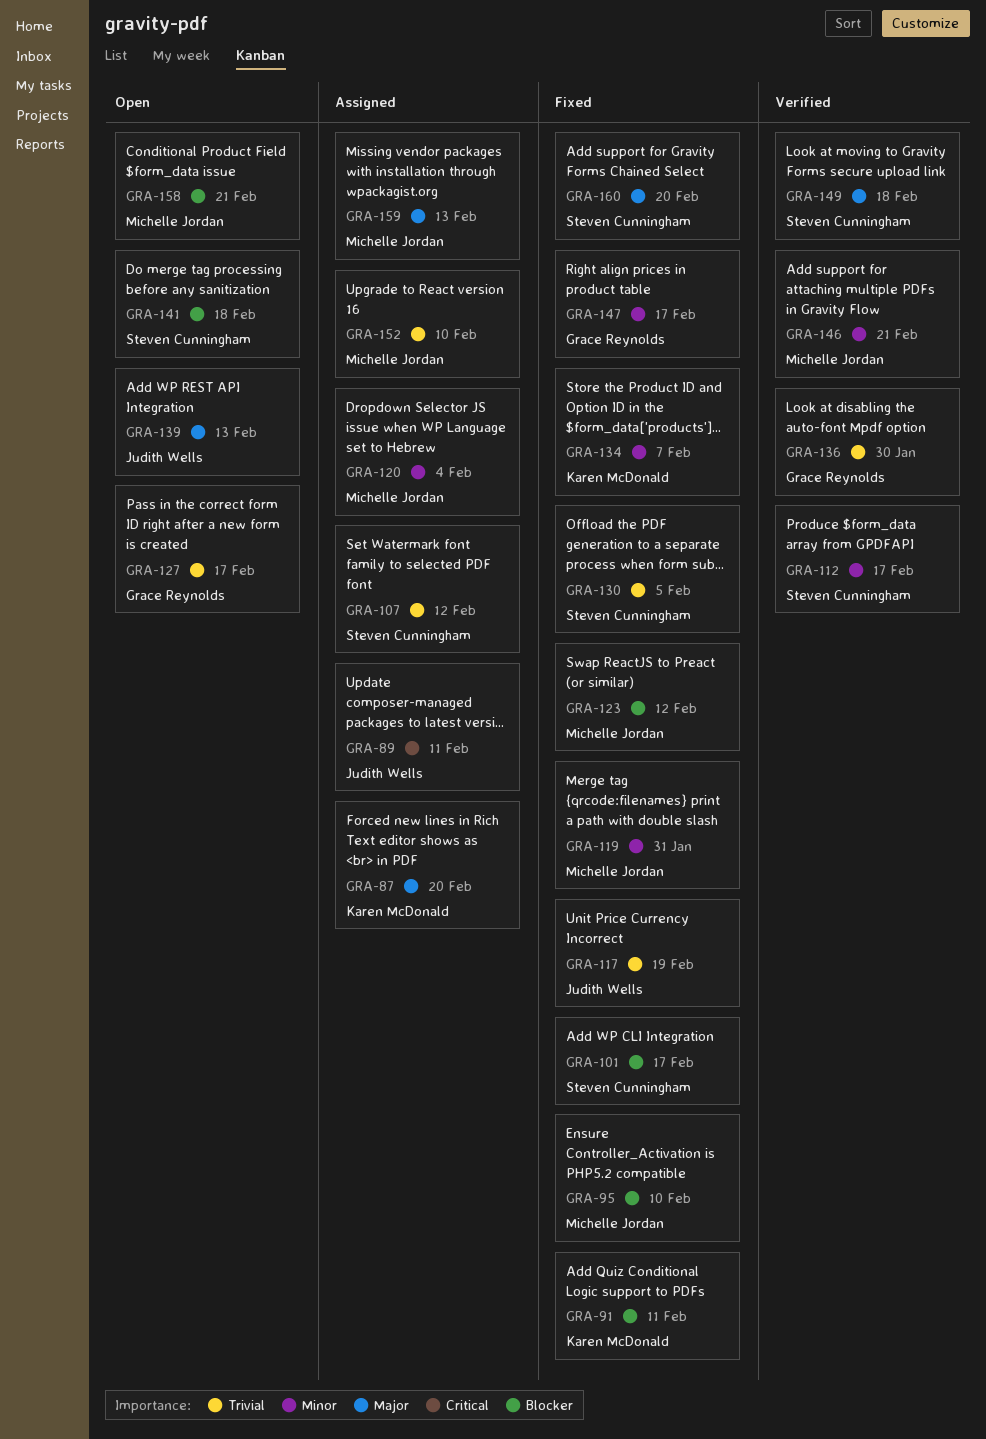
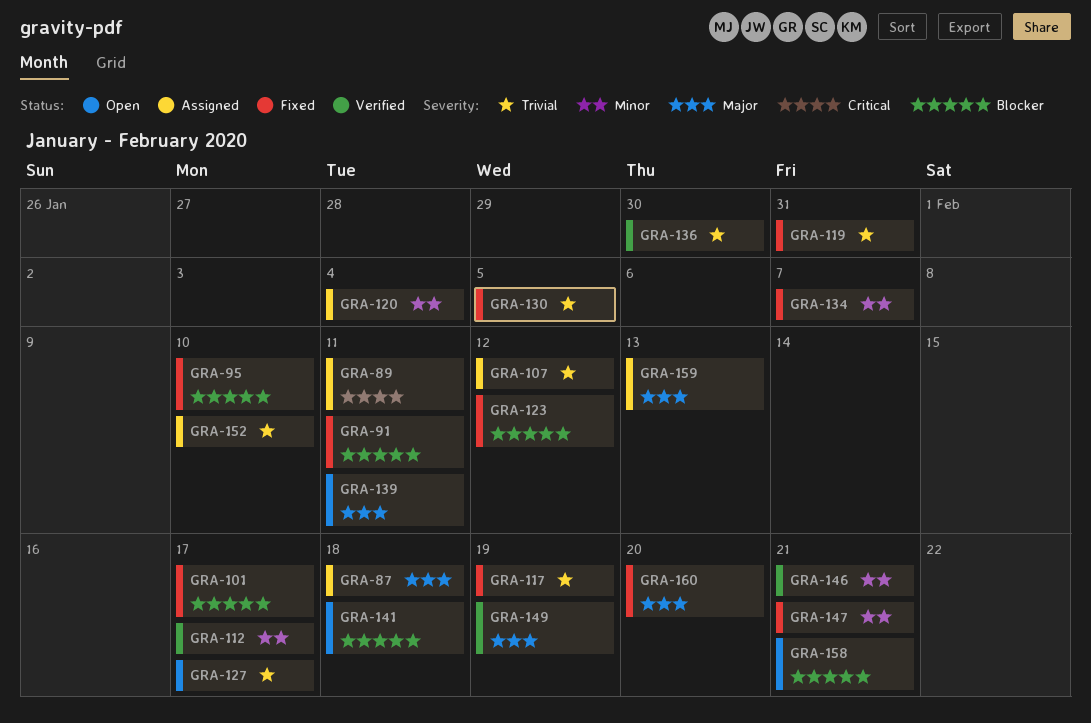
GRA-87, due: Feb 20 -> Feb 18
GRA-119, priority: Minor -> Trivial
GRA-139, due: Feb 13 -> Feb 11
GRA-147, due: Feb 17 -> Feb 21
GRA-149, due: Feb 18 -> Feb 19

